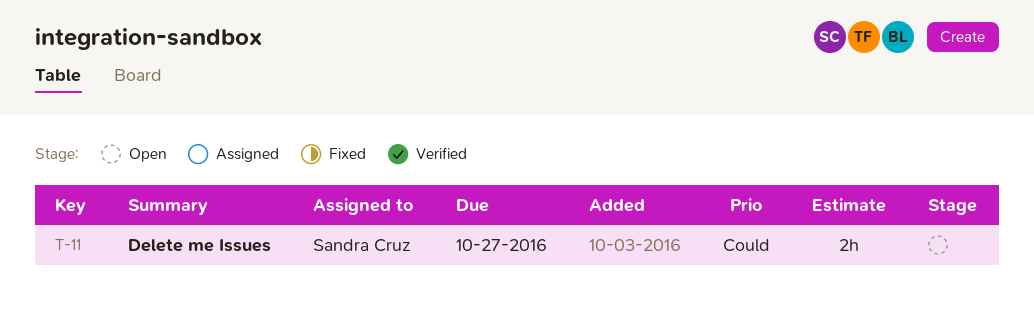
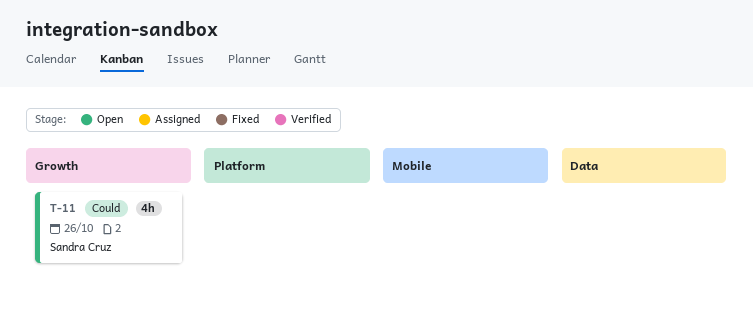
T-11, estimate: 2h -> 4h
T-11, due: Oct 27 -> Oct 26

